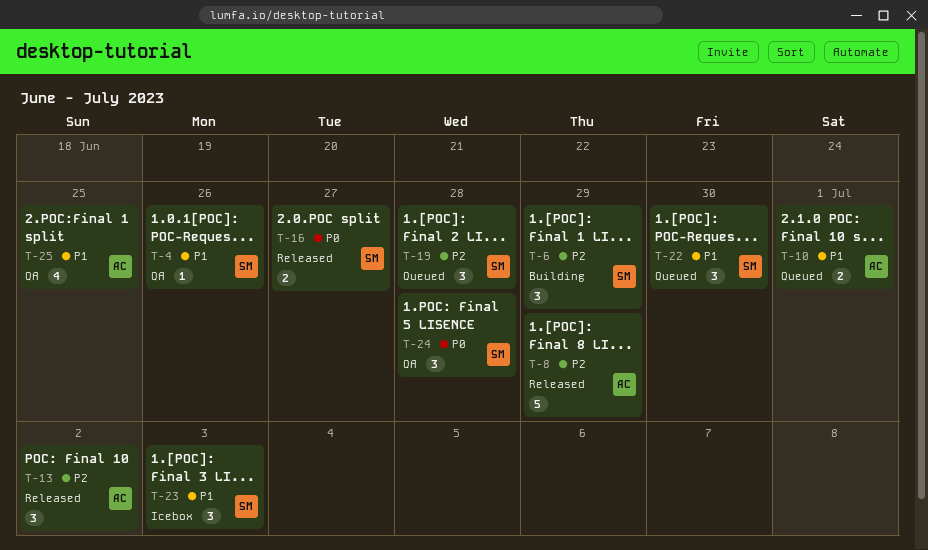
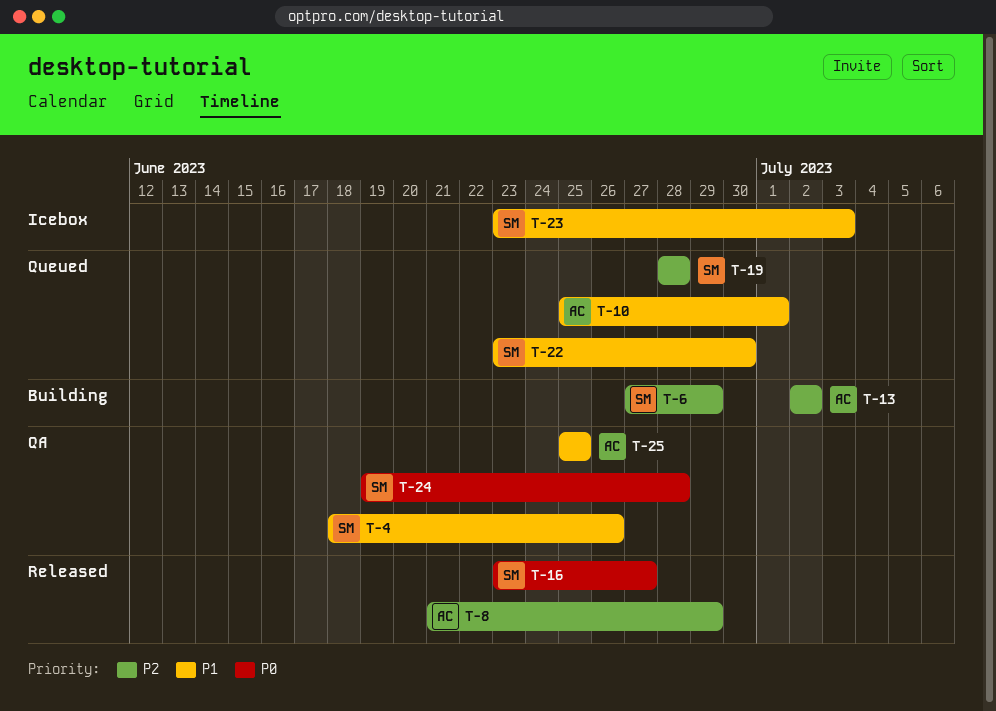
T-13, status: Released -> Building

